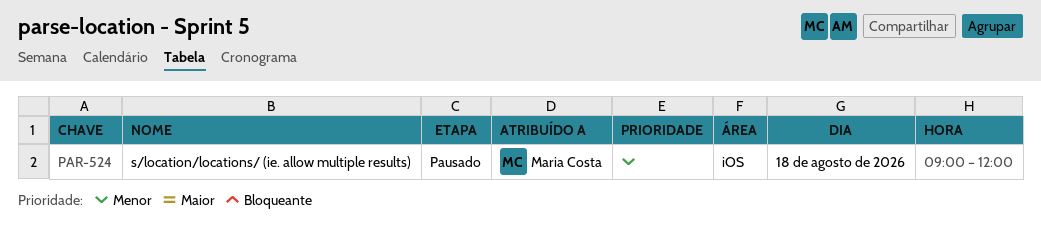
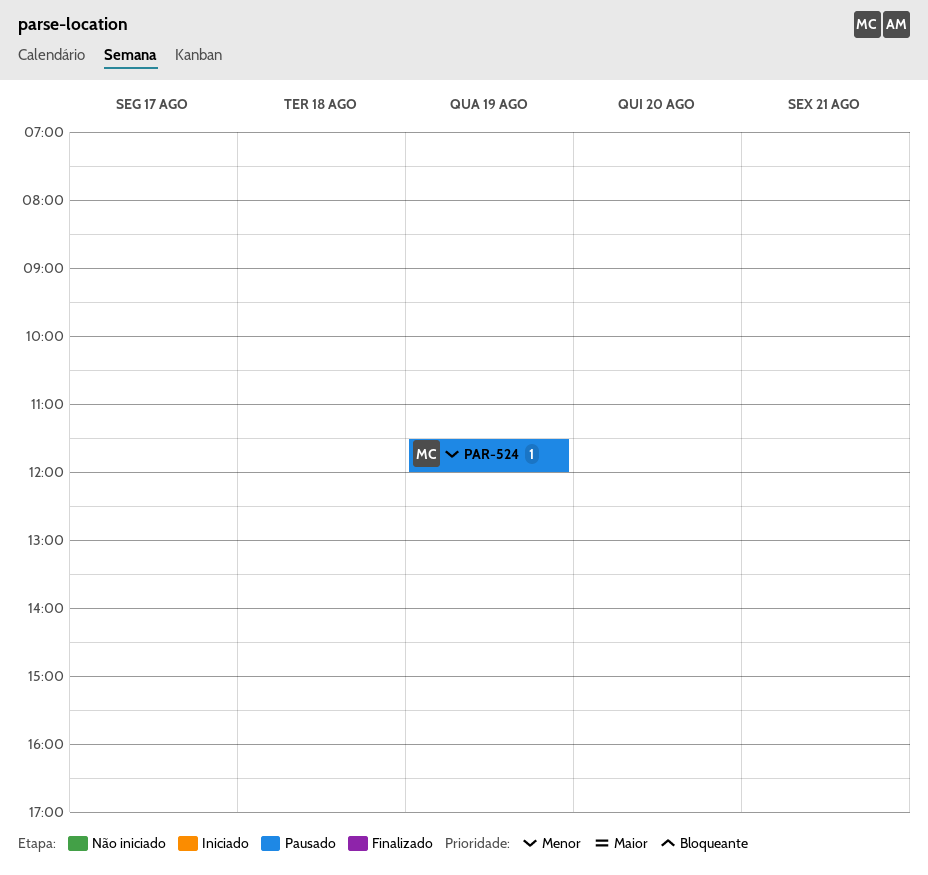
PAR-524, day: Aug 18 -> Aug 19
PAR-524, begins: 09:00 -> 11:30

